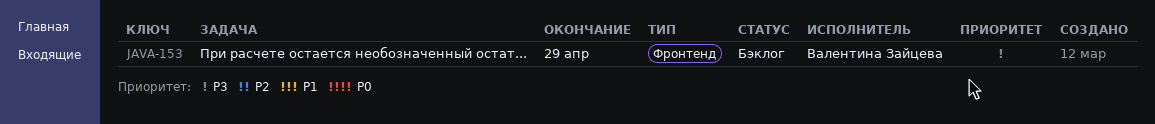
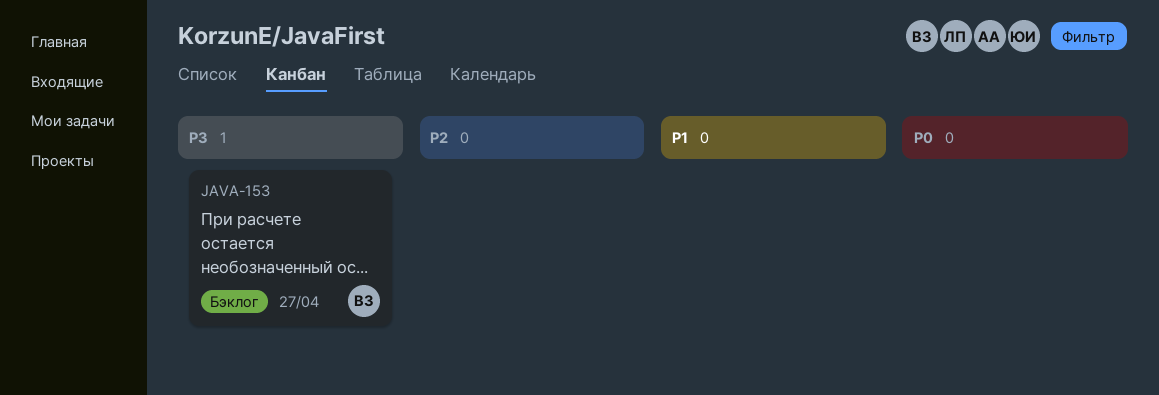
JAVA-153, due: Apr 29 -> Apr 27

